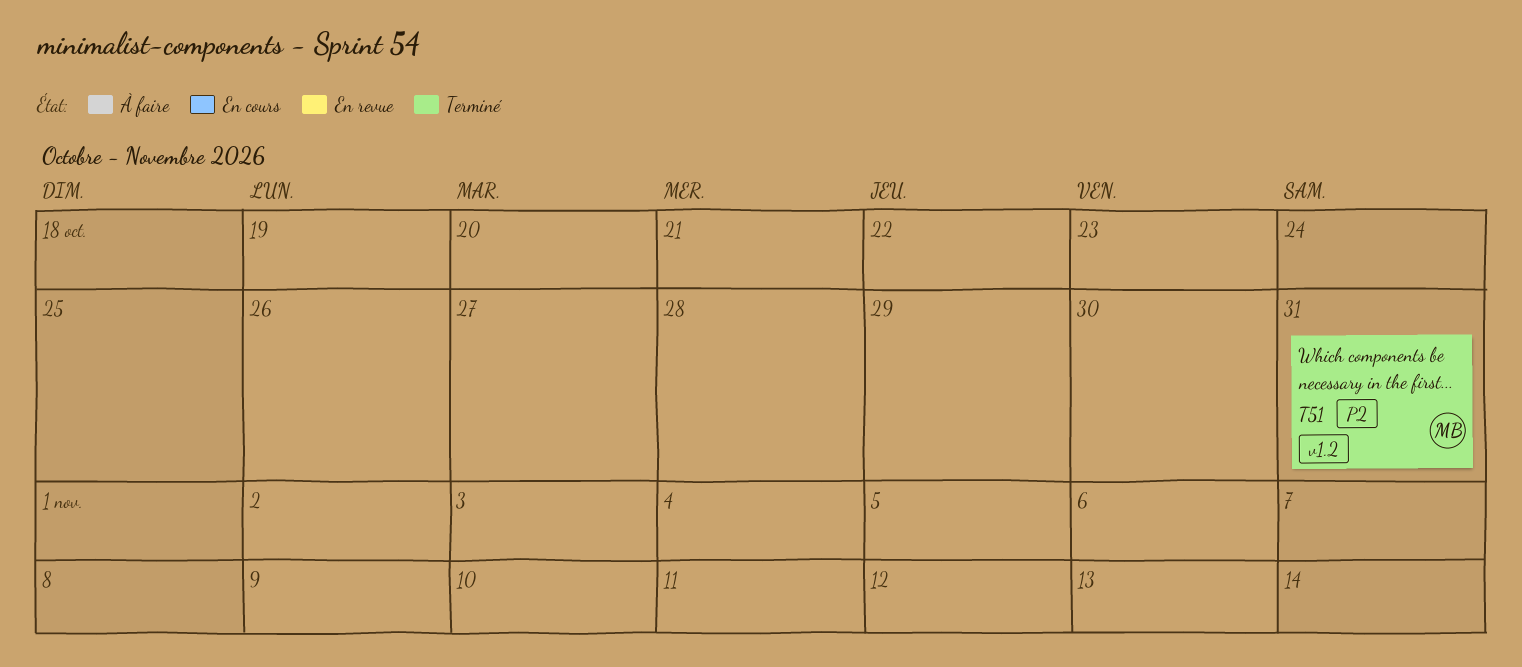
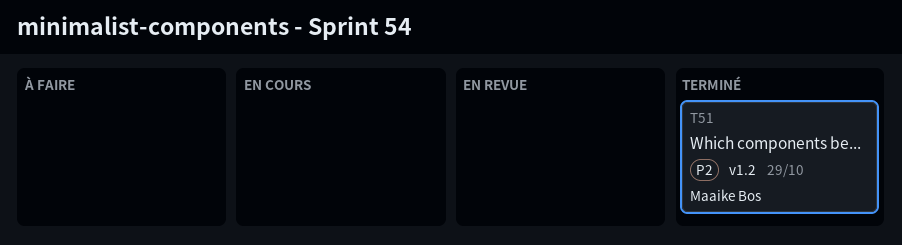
T51, due: Oct 31 -> Oct 29

